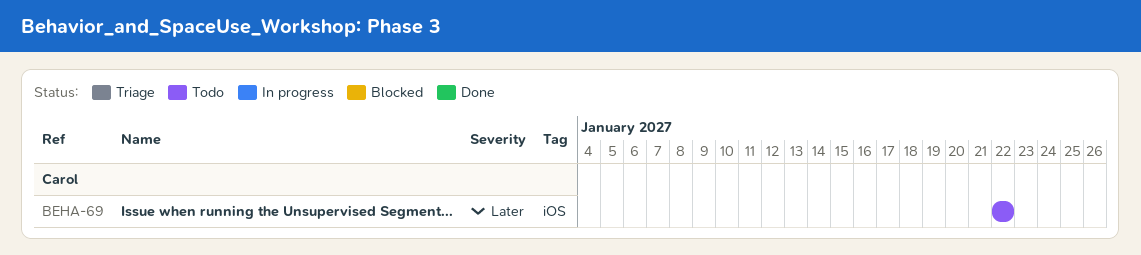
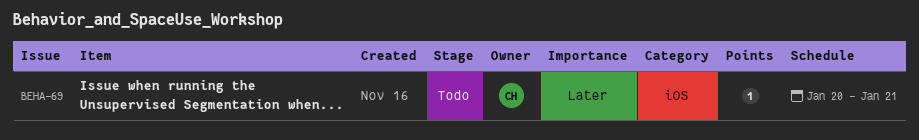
BEHA-69, start: Jan 22 -> Jan 20
BEHA-69, due: Jan 22 -> Jan 21

